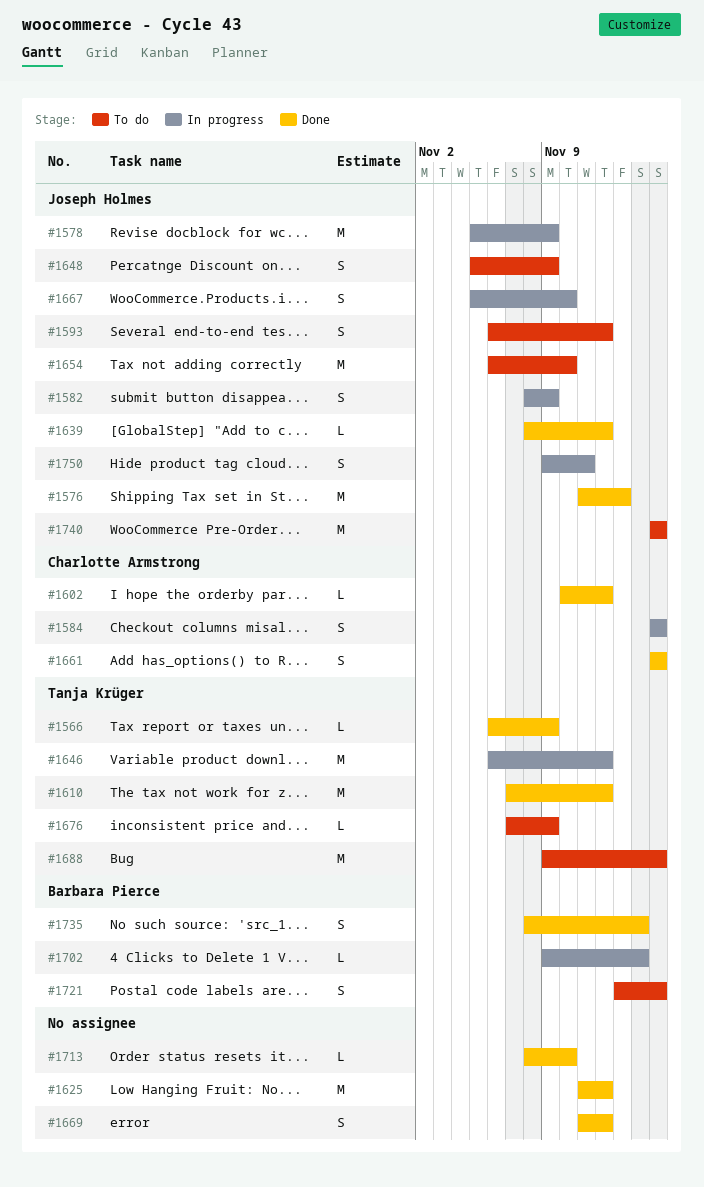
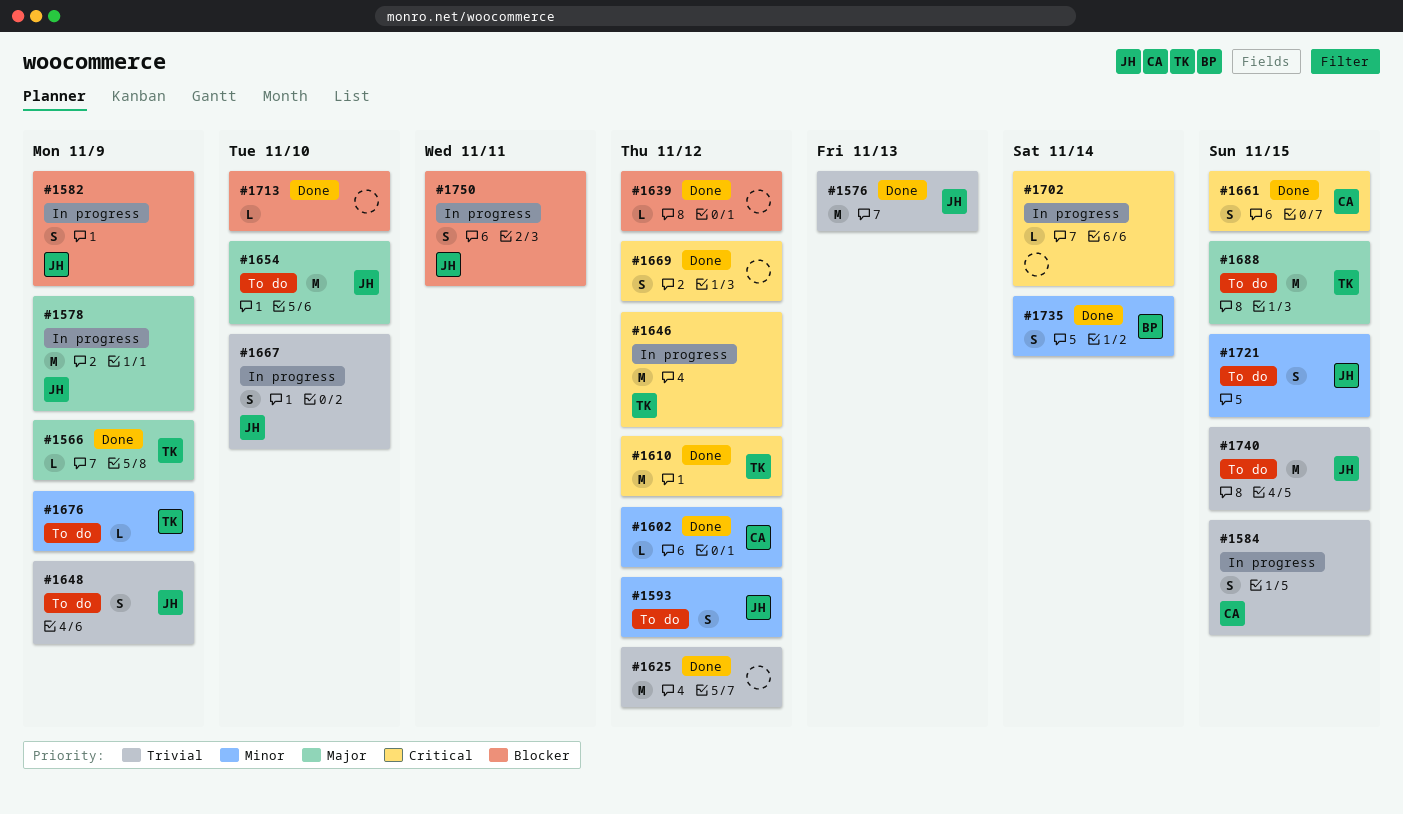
#1639, owner: Joseph Holmes -> none
#1702, owner: Barbara Pierce -> none
#1721, owner: Barbara Pierce -> Joseph Holmes

